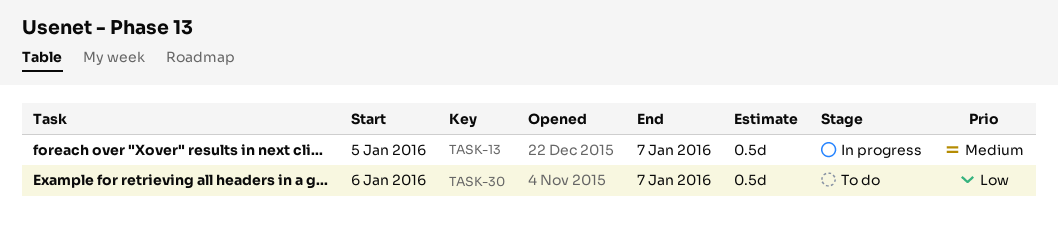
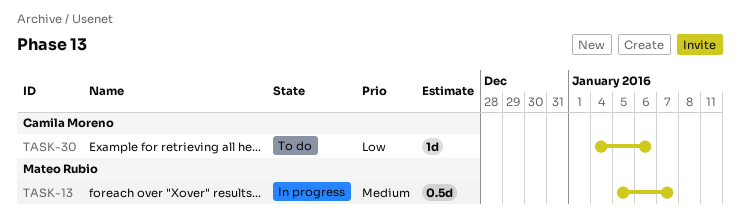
TASK-30, estimate: 0.5d -> 1d
TASK-30, start: Jan 6 -> Jan 4
TASK-30, due: Jan 7 -> Jan 6

